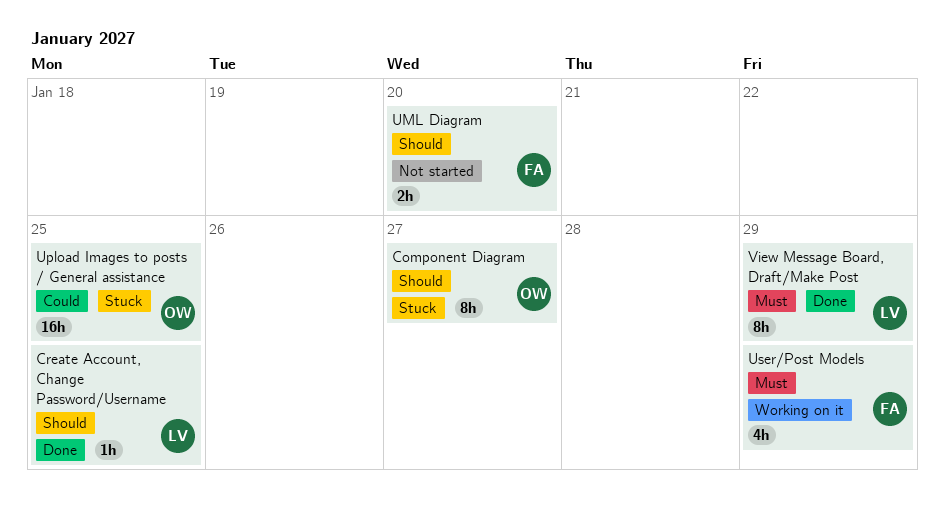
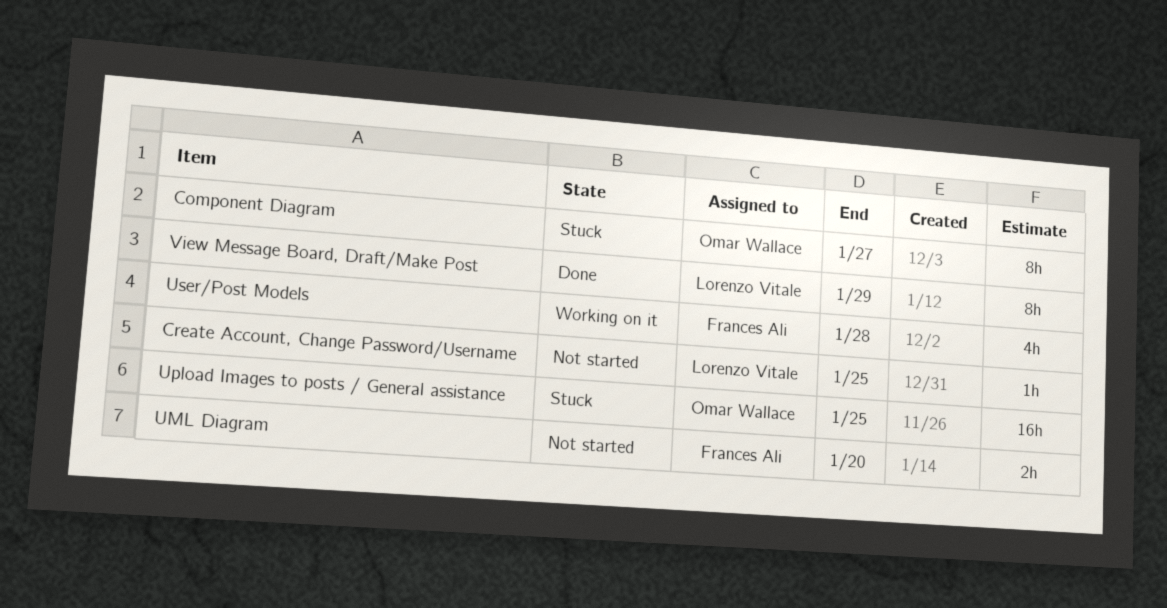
Create Account, Change Password/Username, status: Done -> Not started
User/Post Models, due: Jan 29 -> Jan 28

